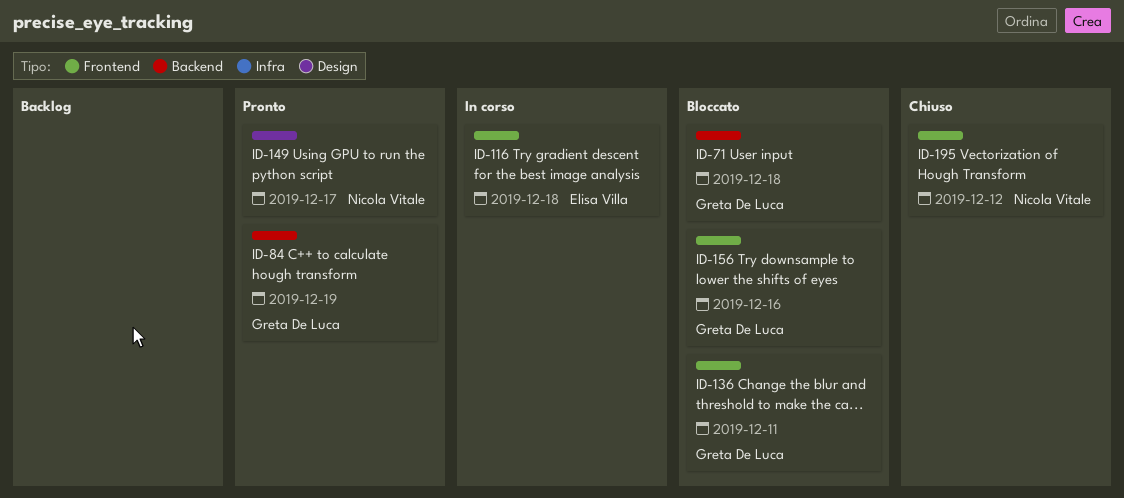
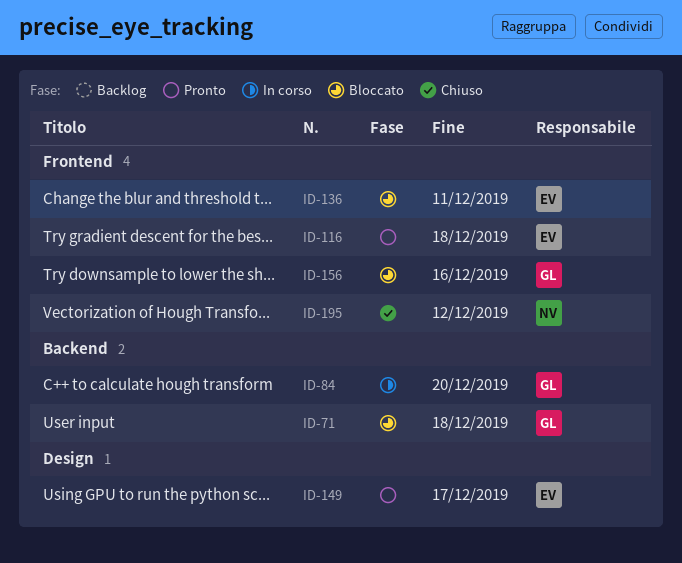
ID-84, status: Pronto -> In corso
ID-84, due: Dec 19 -> Dec 20
ID-116, status: In corso -> Pronto
ID-136, owner: Greta De Luca -> Elisa Villa
ID-149, owner: Nicola Vitale -> Elisa Villa

